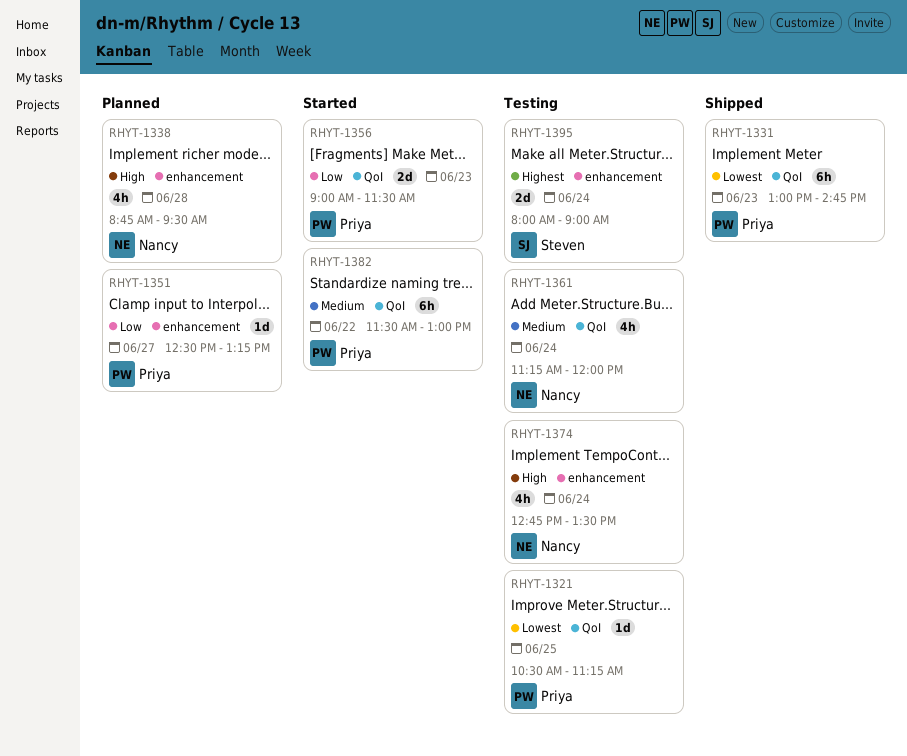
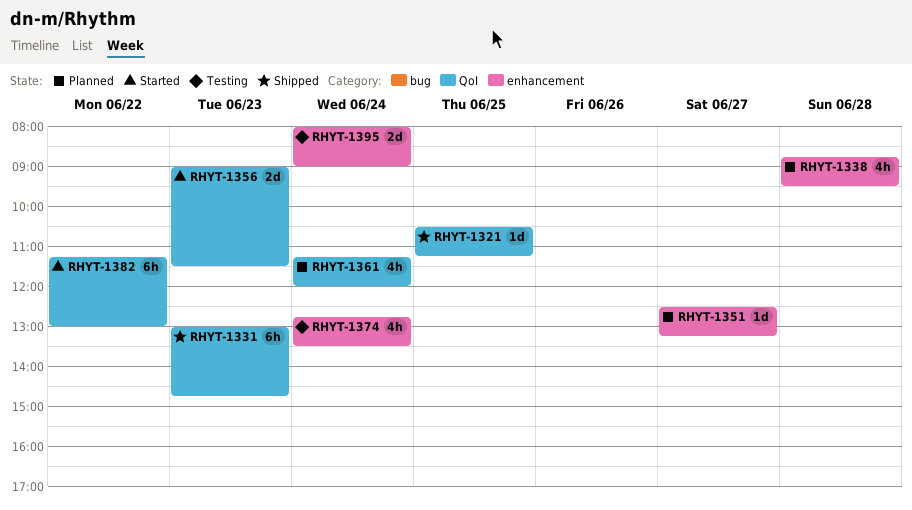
RHYT-1321, status: Testing -> Shipped
RHYT-1361, status: Testing -> Planned
RHYT-1382, begins: 11:30 -> 11:15

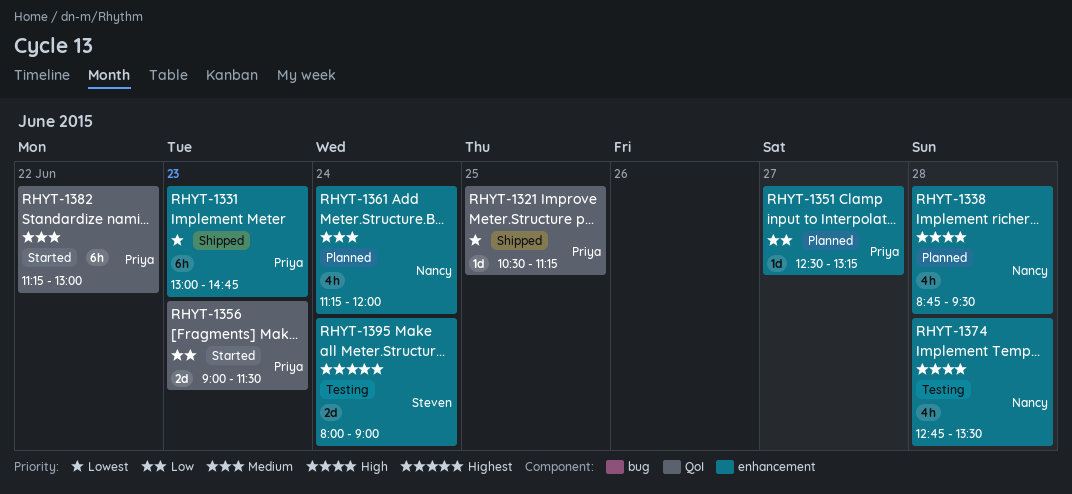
RHYT-1331, label: QoI -> enhancement
RHYT-1361, label: QoI -> enhancement
RHYT-1374, day: Jun 24 -> Jun 28

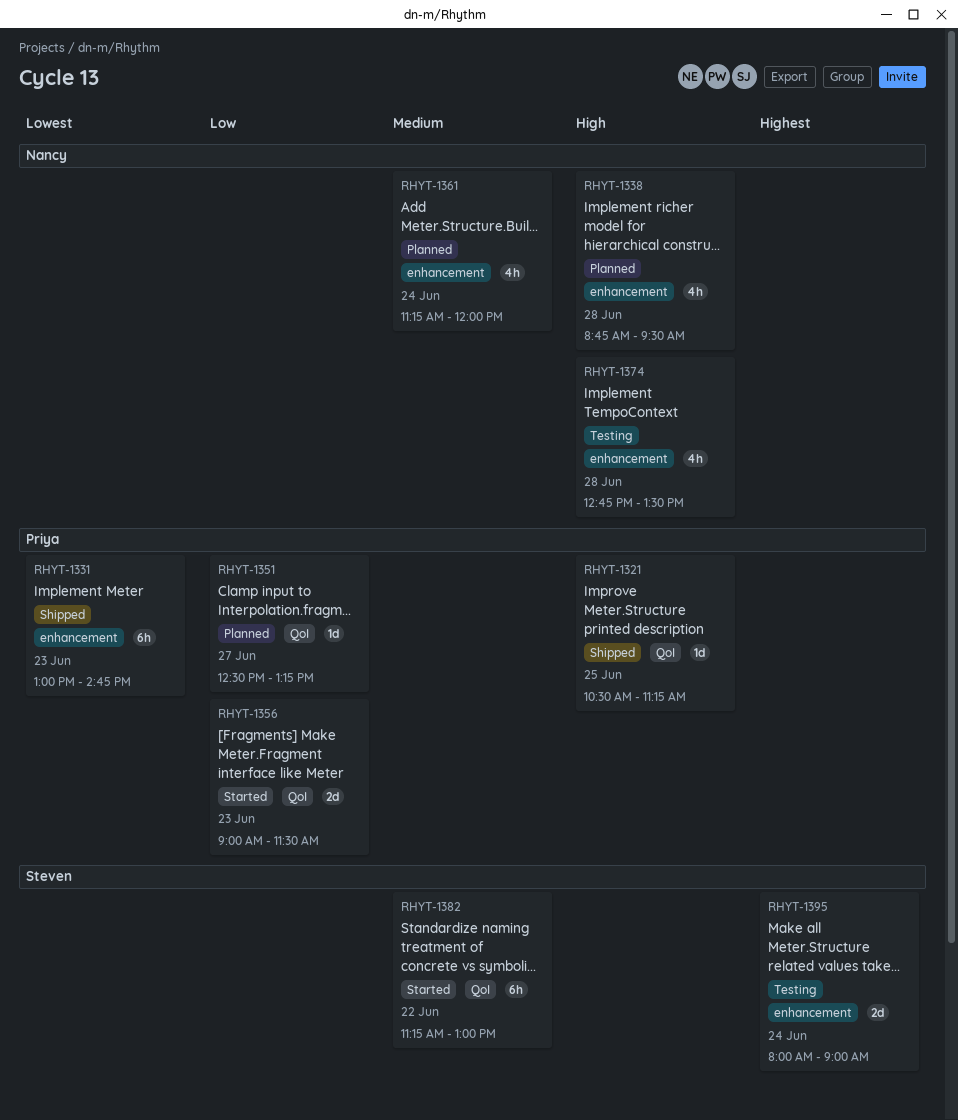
RHYT-1321, priority: Lowest -> High
RHYT-1351, label: enhancement -> QoI
RHYT-1382, owner: Priya -> Steven

